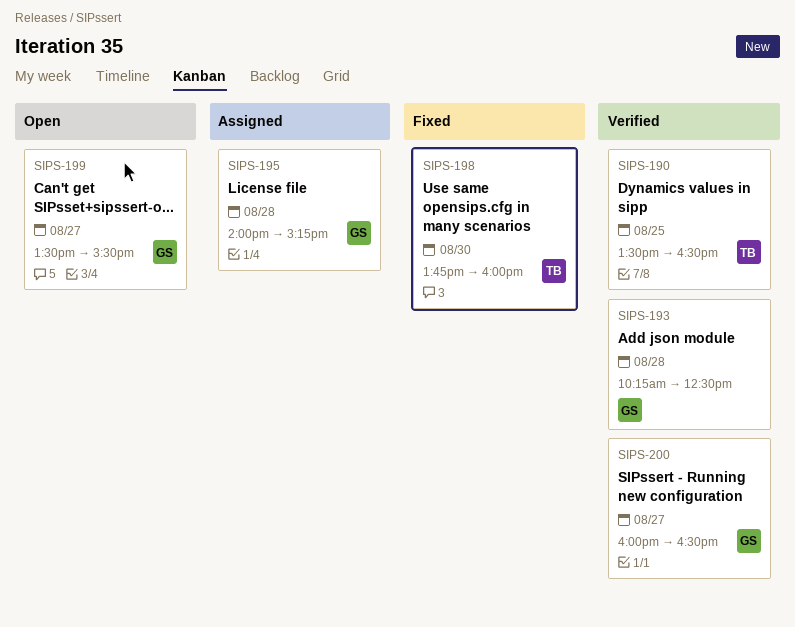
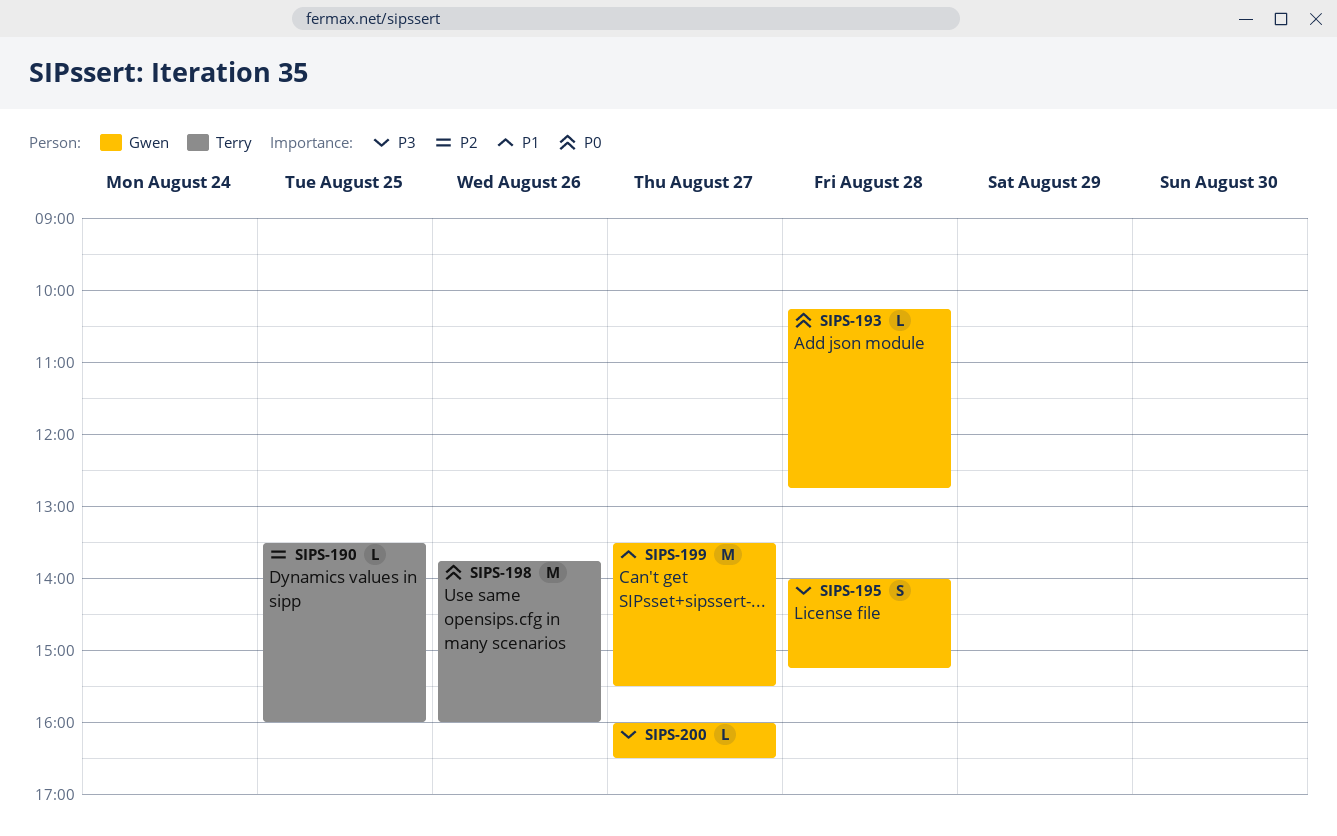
SIPS-190, ends: 16:30 -> 16:00
SIPS-193, ends: 12:30 -> 12:45
SIPS-198, day: Aug 30 -> Aug 26

